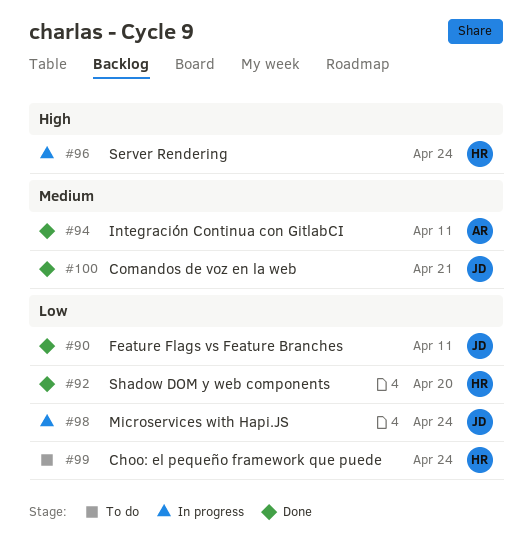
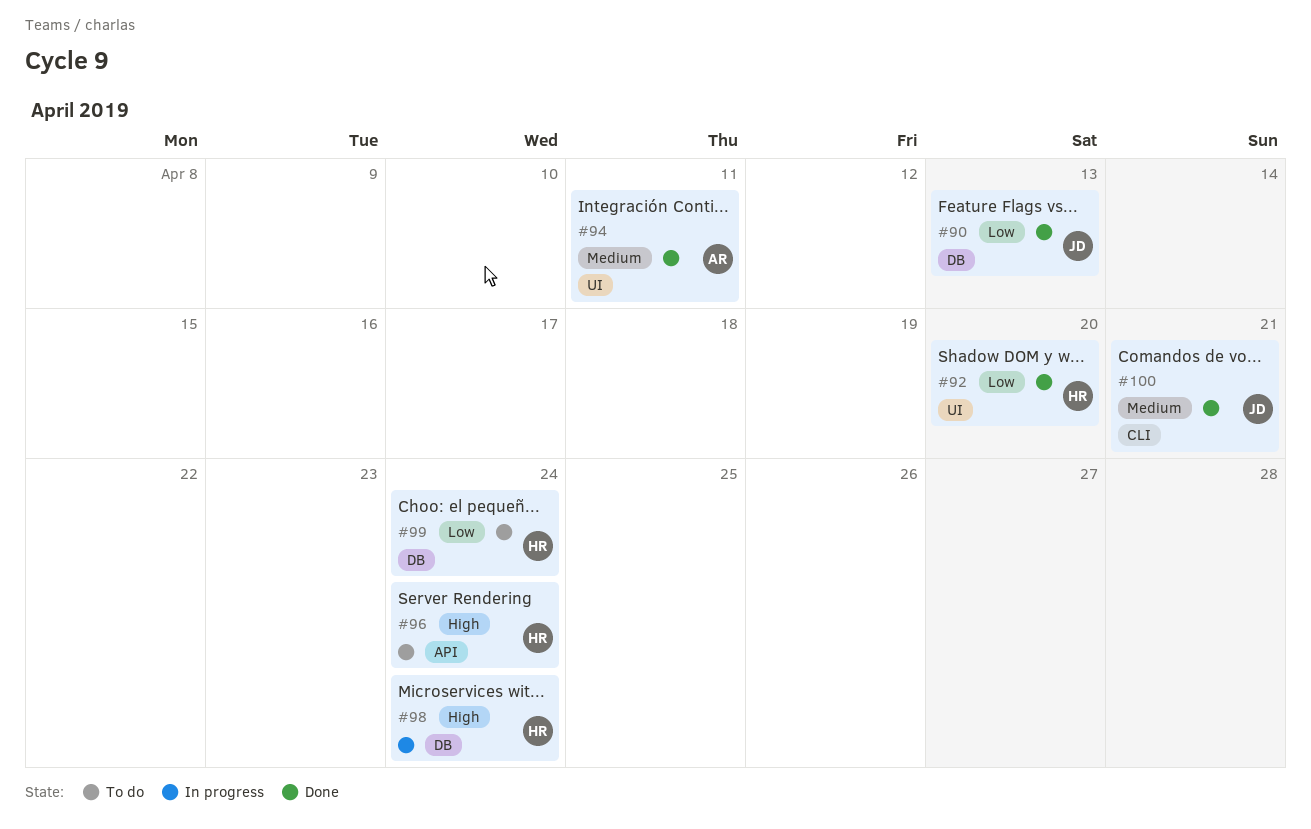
#90, due: Apr 11 -> Apr 13
#96, status: In progress -> To do
#98, owner: JD -> HR
#98, priority: Low -> High

